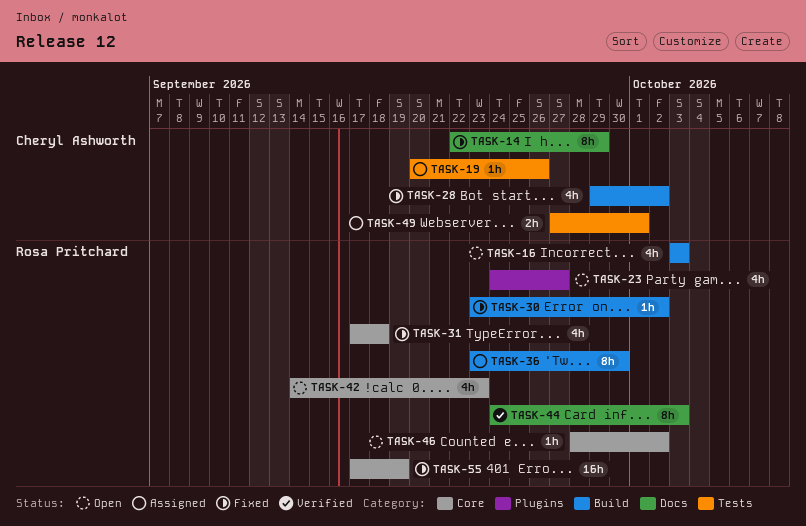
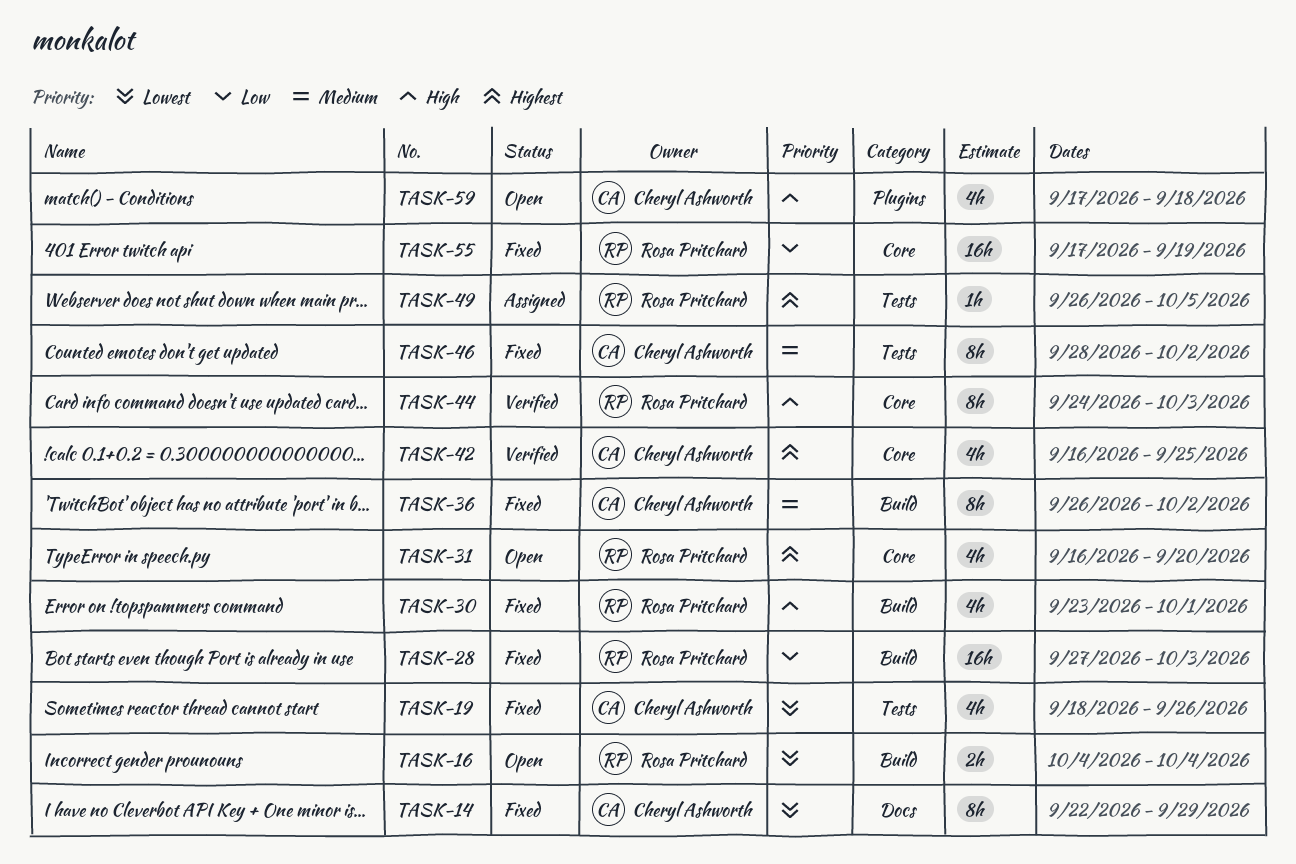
TASK-16, estimate: 4h -> 2h
TASK-16, start: Oct 3 -> Oct 4
TASK-16, due: Oct 3 -> Oct 4
TASK-19, status: Assigned -> Fixed
TASK-19, estimate: 1h -> 4h
TASK-19, start: Sep 20 -> Sep 18
TASK-23: present -> none
TASK-28, owner: Cheryl Ashworth -> Rosa Pritchard
TASK-28, estimate: 4h -> 16h
TASK-28, start: Sep 29 -> Sep 27
TASK-28, due: Oct 2 -> Oct 3
TASK-30, estimate: 1h -> 4h
TASK-30, due: Oct 2 -> Oct 1
TASK-31, status: Fixed -> Open
TASK-31, start: Sep 17 -> Sep 16
TASK-31, due: Sep 18 -> Sep 20
TASK-36, status: Assigned -> Fixed
TASK-36, owner: Rosa Pritchard -> Cheryl Ashworth
TASK-36, start: Sep 23 -> Sep 26
TASK-36, due: Sep 30 -> Oct 2
TASK-42, status: Open -> Verified
TASK-42, owner: Rosa Pritchard -> Cheryl Ashworth
TASK-42, start: Sep 14 -> Sep 16
TASK-42, due: Sep 23 -> Sep 25
TASK-44, label: Docs -> Core
TASK-46, status: Open -> Fixed
TASK-46, owner: Rosa Pritchard -> Cheryl Ashworth
TASK-46, label: Core -> Tests
TASK-46, estimate: 1h -> 8h
TASK-49, owner: Cheryl Ashworth -> Rosa Pritchard
TASK-49, estimate: 2h -> 1h
TASK-49, start: Sep 27 -> Sep 26
TASK-49, due: Oct 1 -> Oct 5
TASK-59: none -> present

